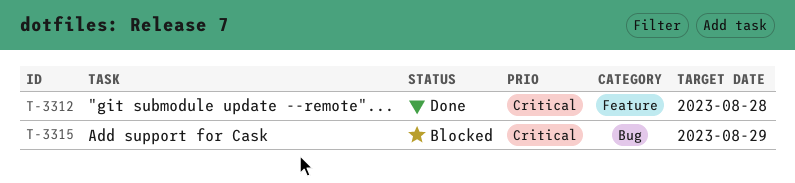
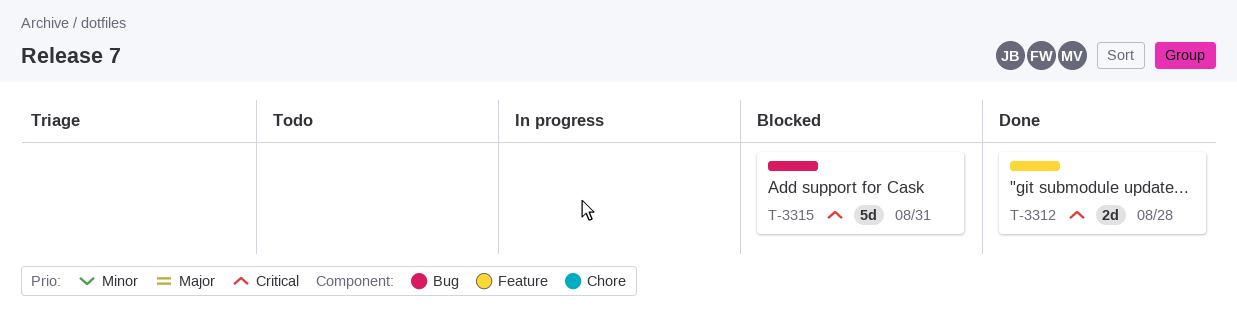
T-3315, due: Aug 29 -> Aug 31

